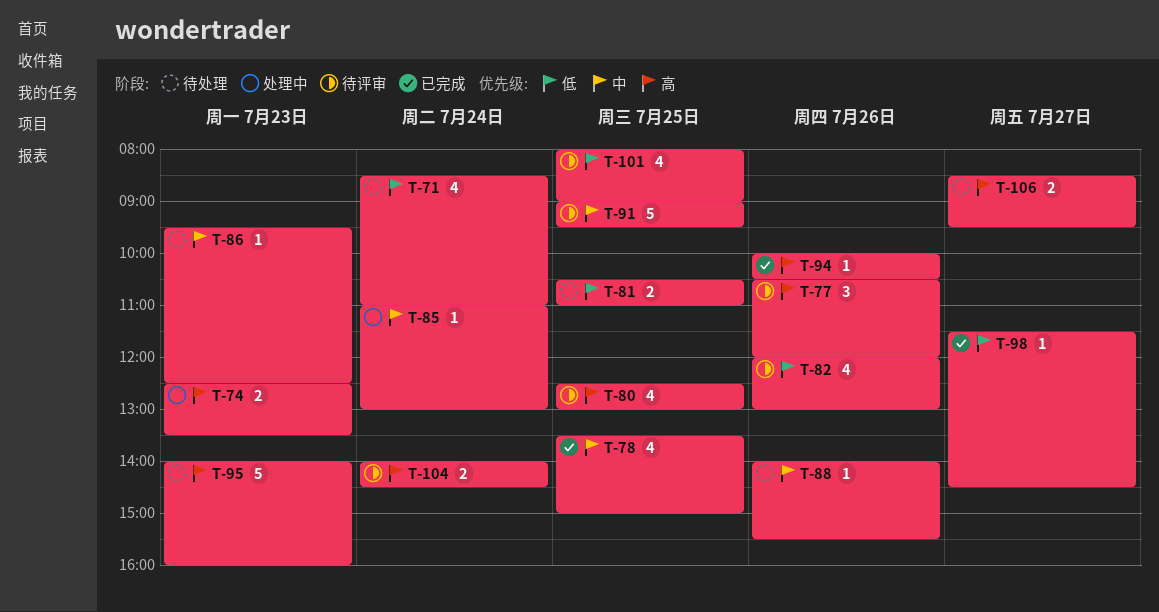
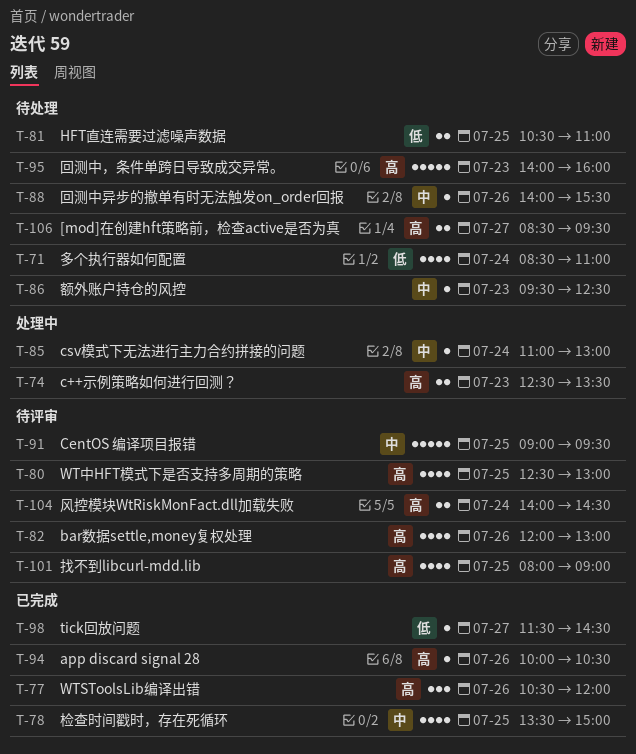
T-77, status: 待评审 -> 已完成
T-82, priority: 低 -> 高
T-101, priority: 低 -> 高

